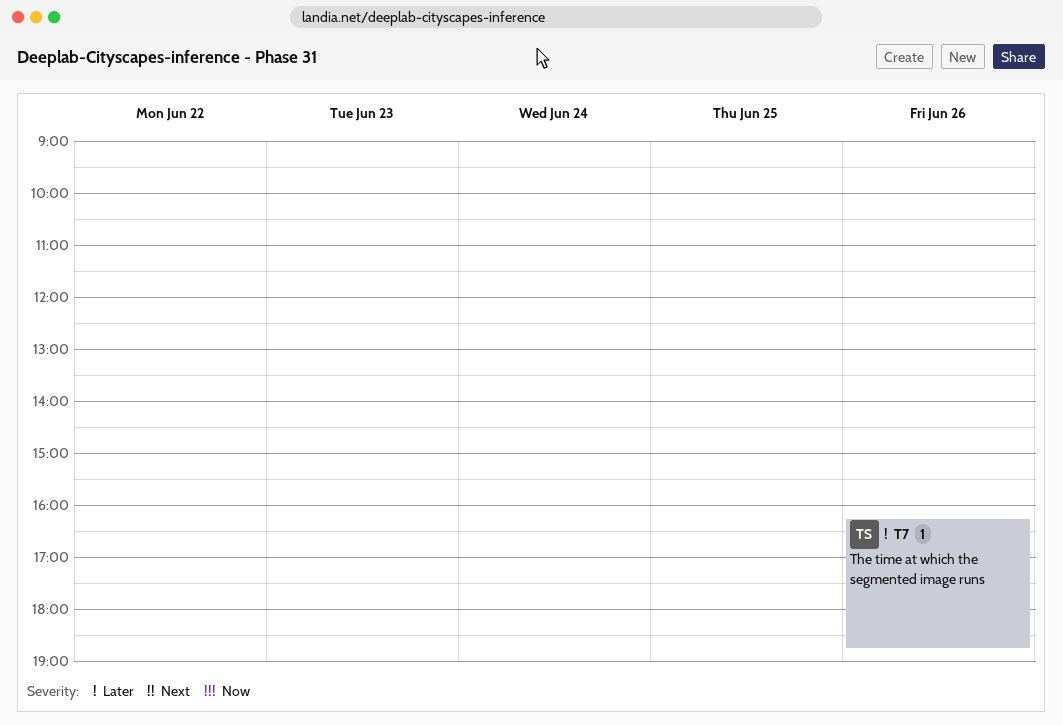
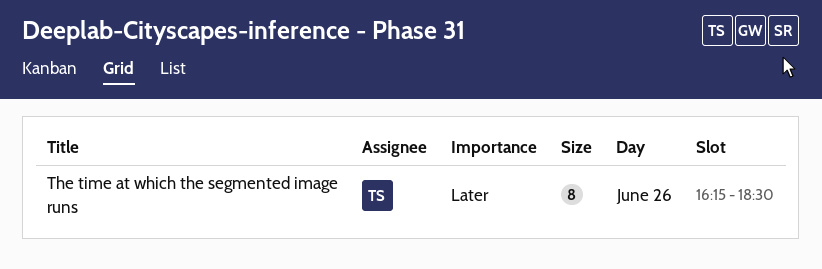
The time at which the segmented image runs, estimate: 1 -> 8
The time at which the segmented image runs, ends: 18:45 -> 18:30

